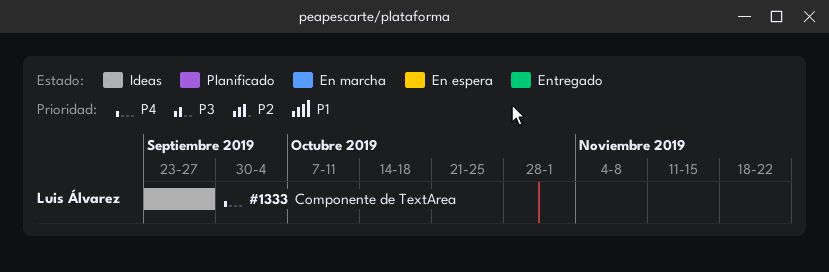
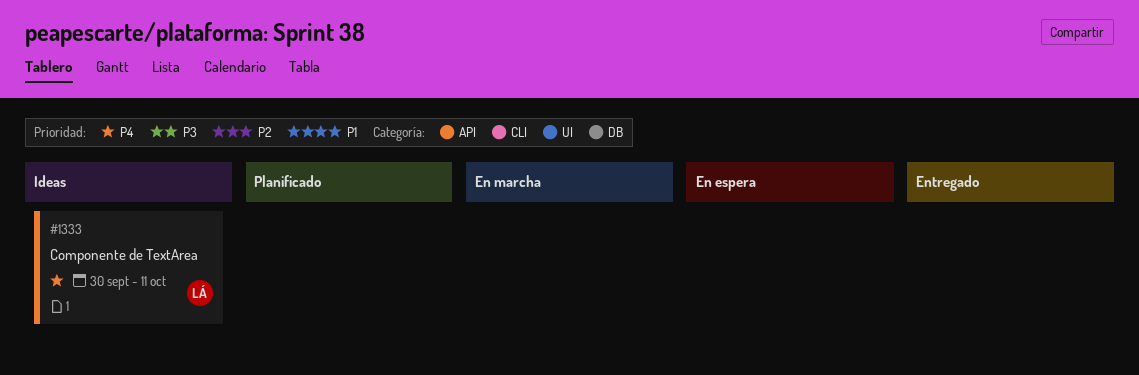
#1333, start: Sep 23 -> Sep 30
#1333, due: Sep 27 -> Oct 11

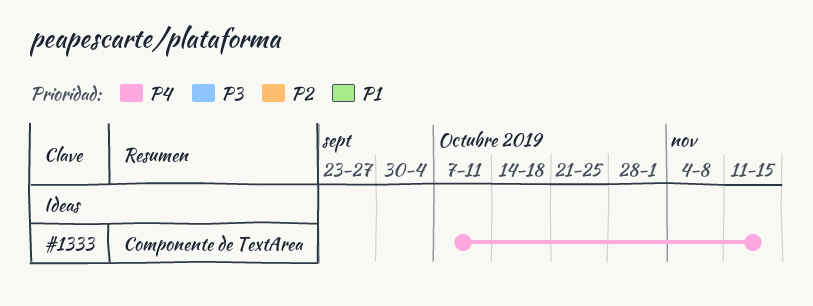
#1333, start: Sep 30 -> Oct 7
#1333, due: Oct 11 -> Nov 15

